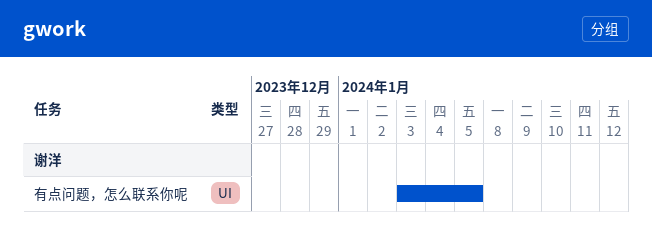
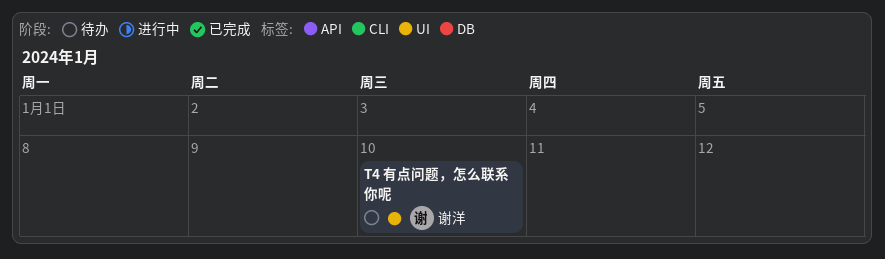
有点问题，怎么联系你呢, due: Jan 5 -> Jan 10

